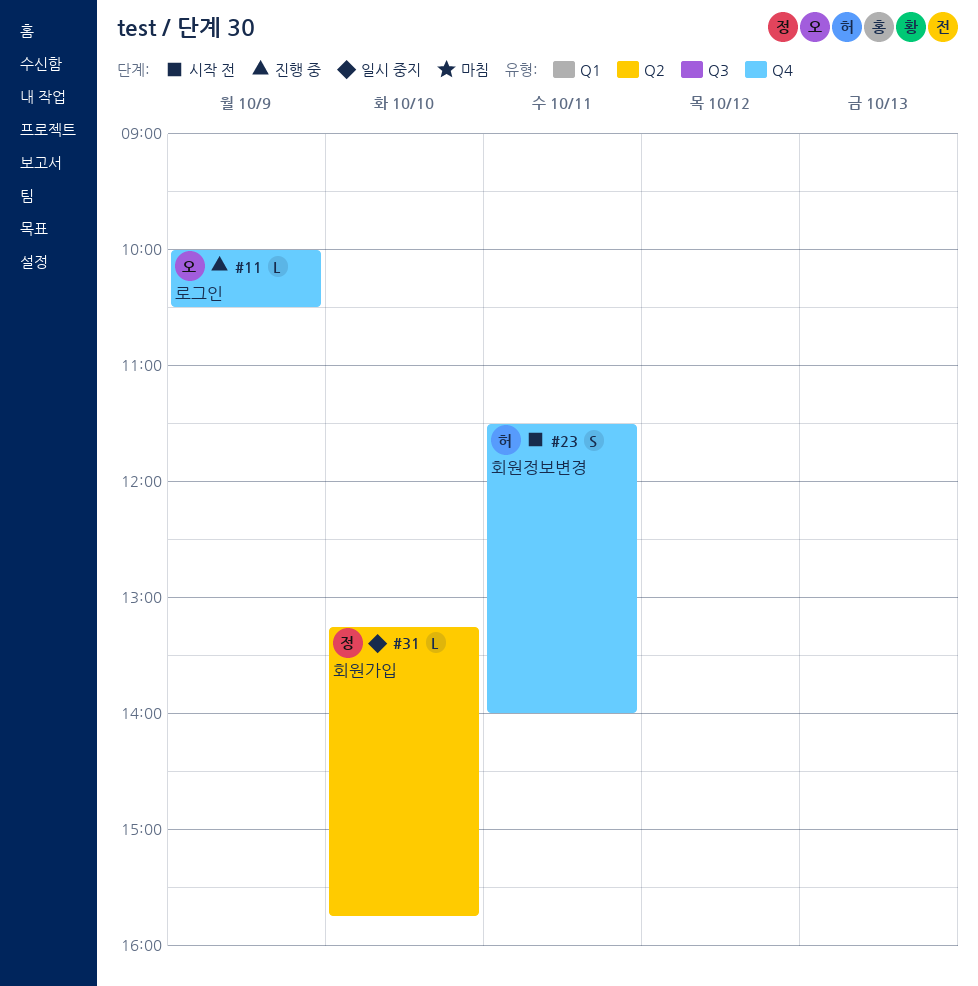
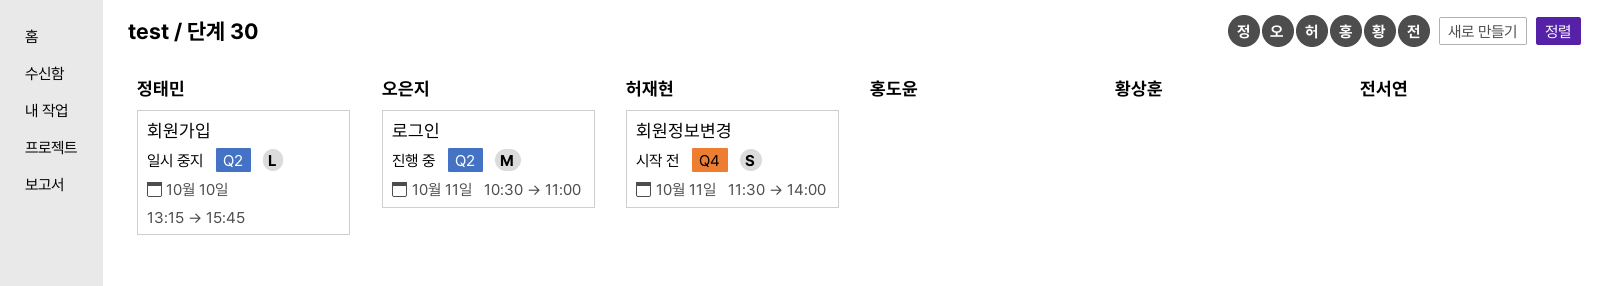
로그인, label: Q4 -> Q2
로그인, estimate: L -> M
로그인, day: Oct 9 -> Oct 11
로그인, begins: 10:00 -> 10:30
로그인, ends: 10:30 -> 11:00

